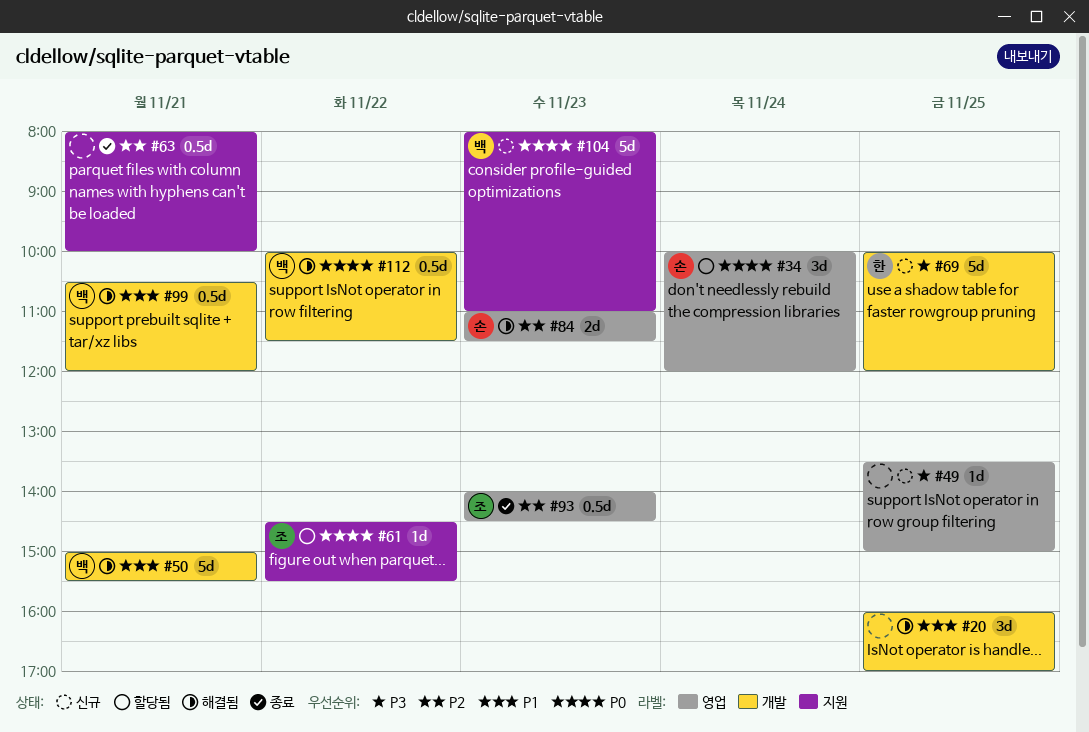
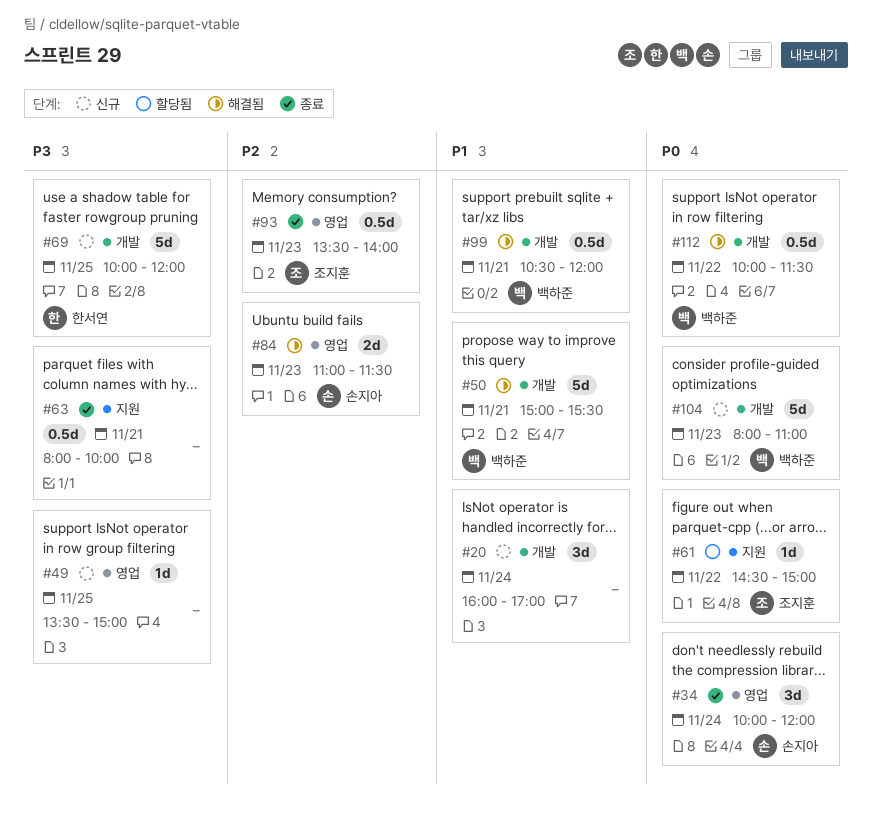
#20, status: 해결됨 -> 신규
#20, day: Nov 25 -> Nov 24
#34, status: 할당됨 -> 종료
#61, ends: 15:30 -> 15:00
#63, priority: P2 -> P3
#93, begins: 14:00 -> 13:30
#93, ends: 14:30 -> 14:00
#104, label: 지원 -> 개발

